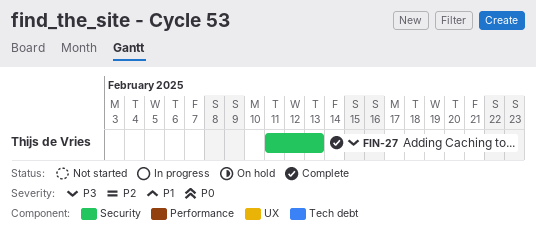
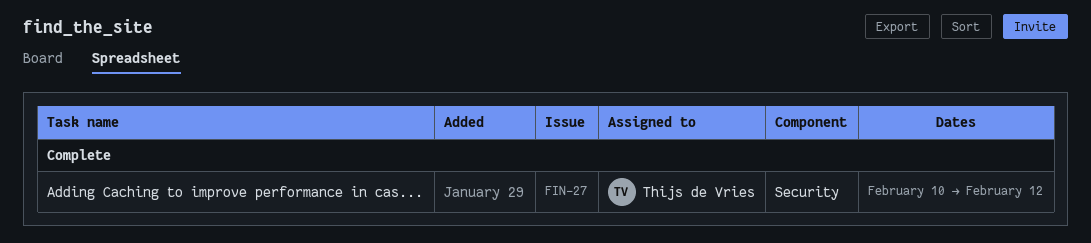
FIN-27, start: Feb 11 -> Feb 10
FIN-27, due: Feb 13 -> Feb 12

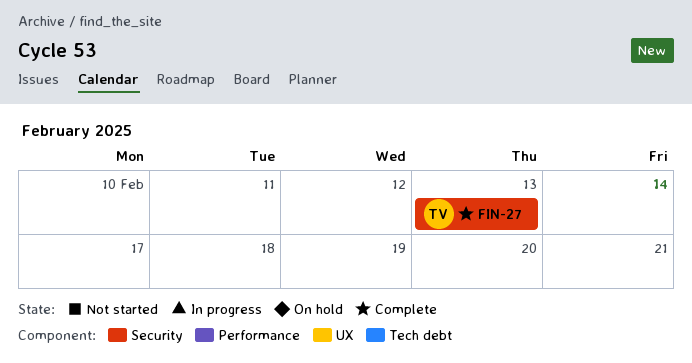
FIN-27, start: Feb 10 -> Feb 13
FIN-27, due: Feb 12 -> Feb 13

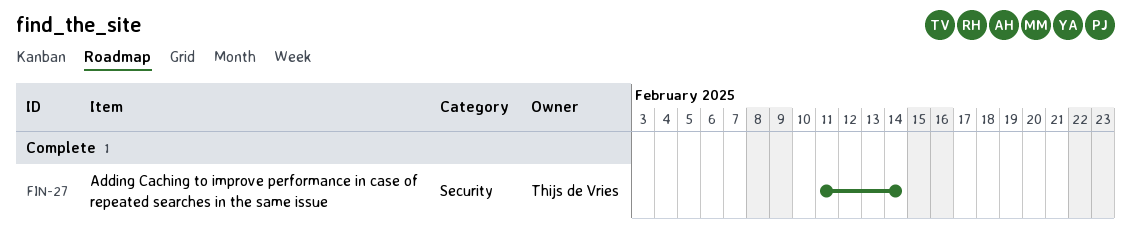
FIN-27, start: Feb 13 -> Feb 11
FIN-27, due: Feb 13 -> Feb 14

